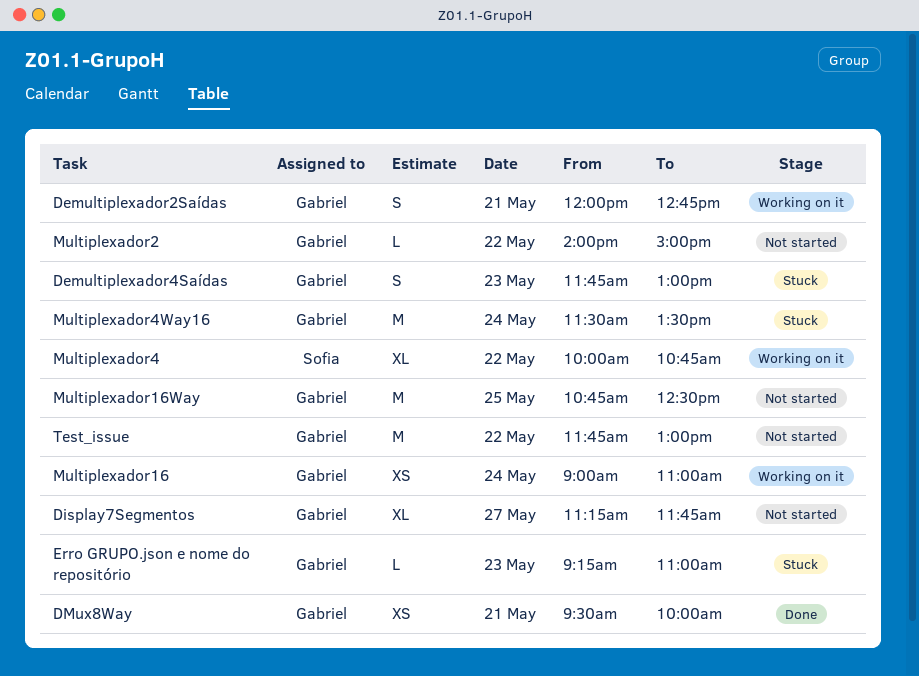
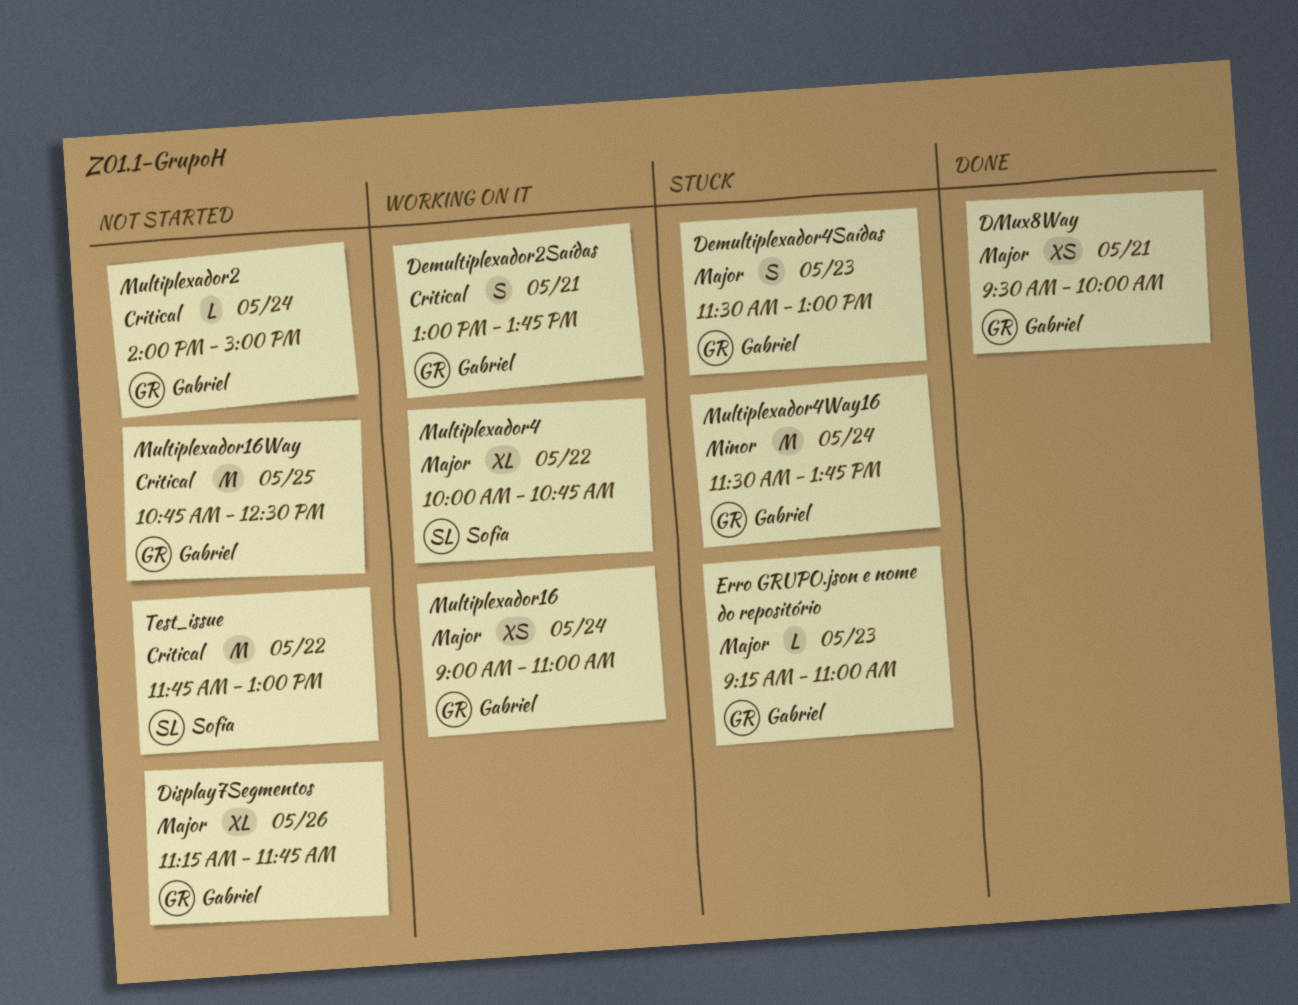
Demultiplexador2Saídas, begins: 12:00 -> 13:00
Demultiplexador2Saídas, ends: 12:45 -> 13:45
Demultiplexador4Saídas, begins: 11:45 -> 11:30
Display7Segmentos, day: May 27 -> May 26
Multiplexador2, day: May 22 -> May 24
Multiplexador4Way16, ends: 13:30 -> 13:45
Test_issue, owner: Gabriel -> Sofia

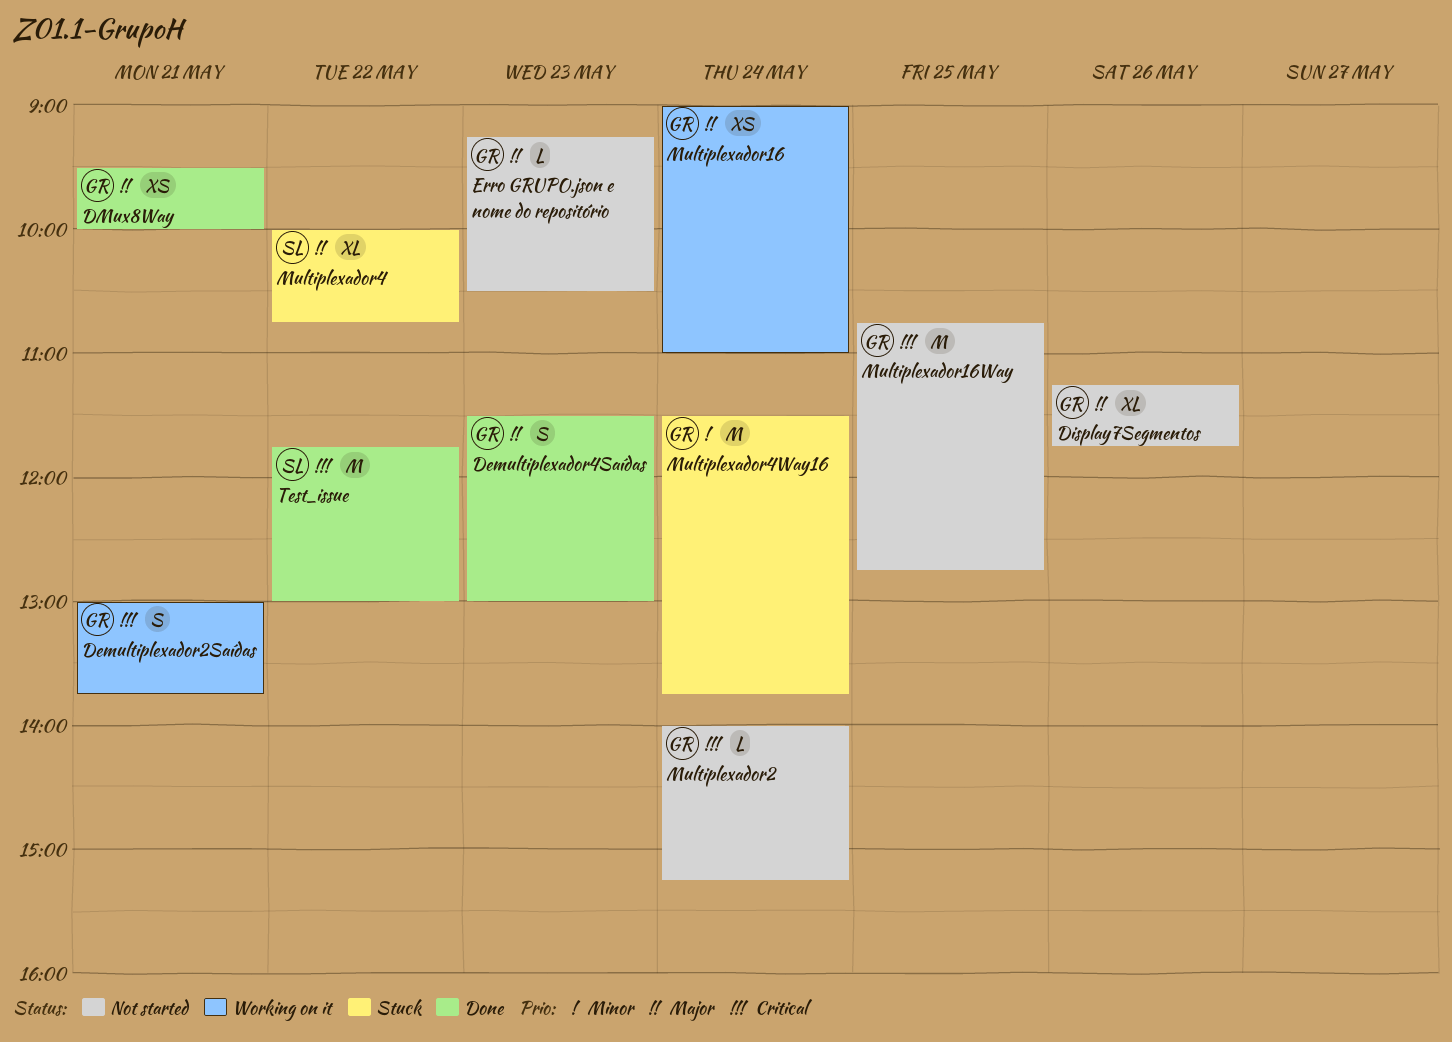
Demultiplexador4Saídas, status: Stuck -> Done
Erro GRUPO.json e nome do repositório, status: Stuck -> Not started
Erro GRUPO.json e nome do repositório, ends: 11:00 -> 10:30
Multiplexador16Way, ends: 12:30 -> 12:45
Multiplexador2, ends: 15:00 -> 15:15
Multiplexador4, status: Working on it -> Stuck
Test_issue, status: Not started -> Done

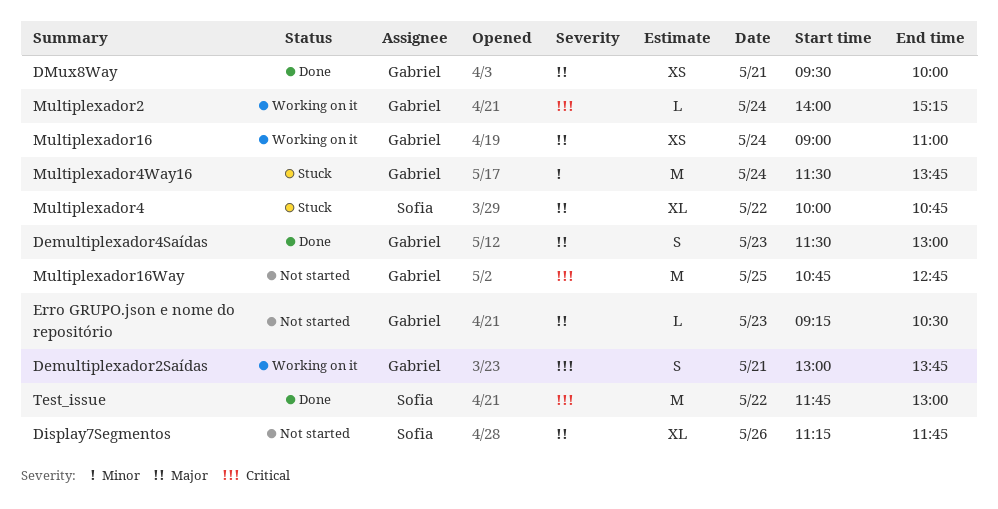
Display7Segmentos, owner: Gabriel -> Sofia
Multiplexador2, status: Not started -> Working on it

